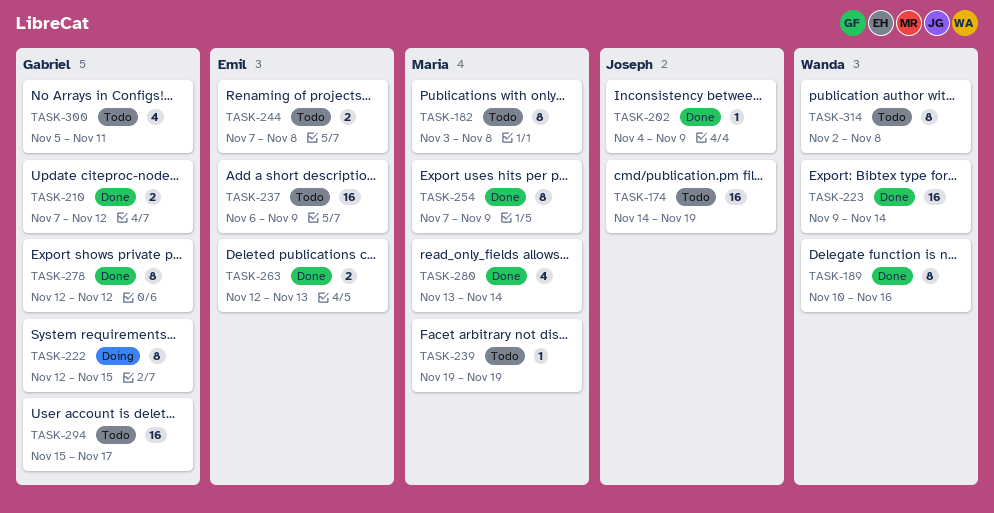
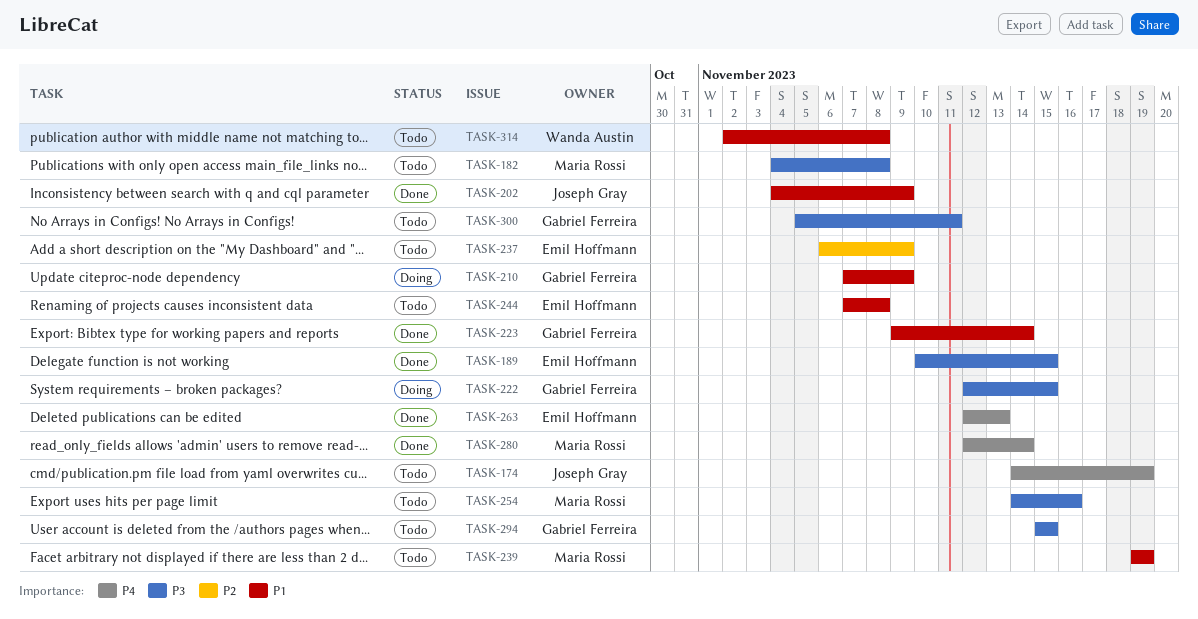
TASK-182, start: Nov 3 -> Nov 4
TASK-189, owner: Wanda Austin -> Emil Hoffmann
TASK-189, due: Nov 16 -> Nov 15
TASK-210, status: Done -> Doing
TASK-210, due: Nov 12 -> Nov 9
TASK-223, owner: Wanda Austin -> Gabriel Ferreira
TASK-254, status: Done -> Todo
TASK-254, start: Nov 7 -> Nov 14
TASK-254, due: Nov 9 -> Nov 16
TASK-278: present -> none
TASK-280, start: Nov 13 -> Nov 12
TASK-294, due: Nov 17 -> Nov 15

